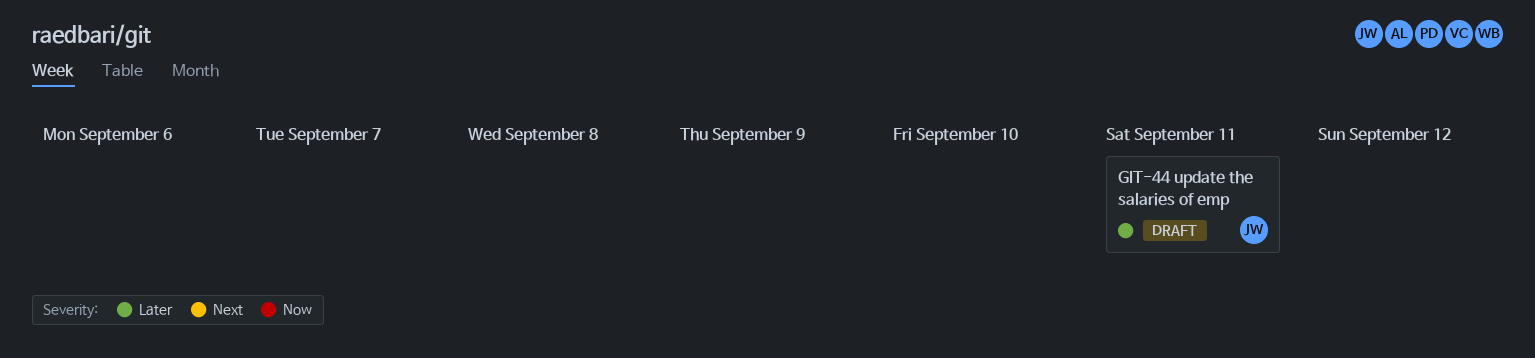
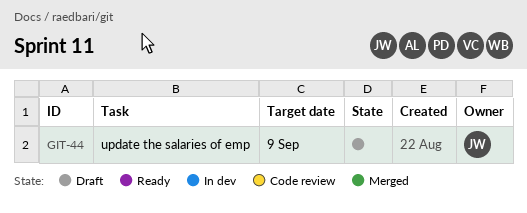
GIT-44, due: Sep 11 -> Sep 9

